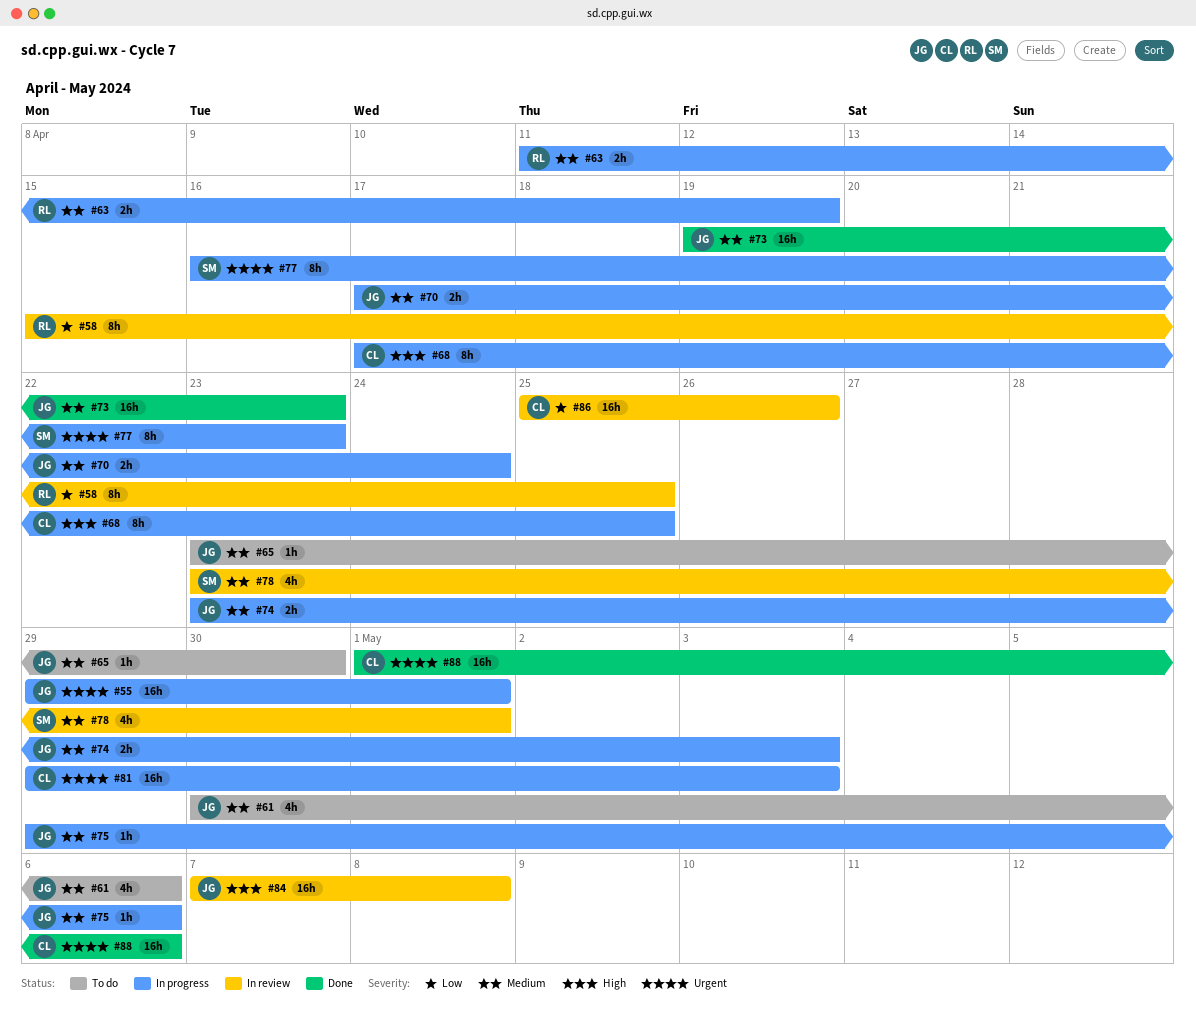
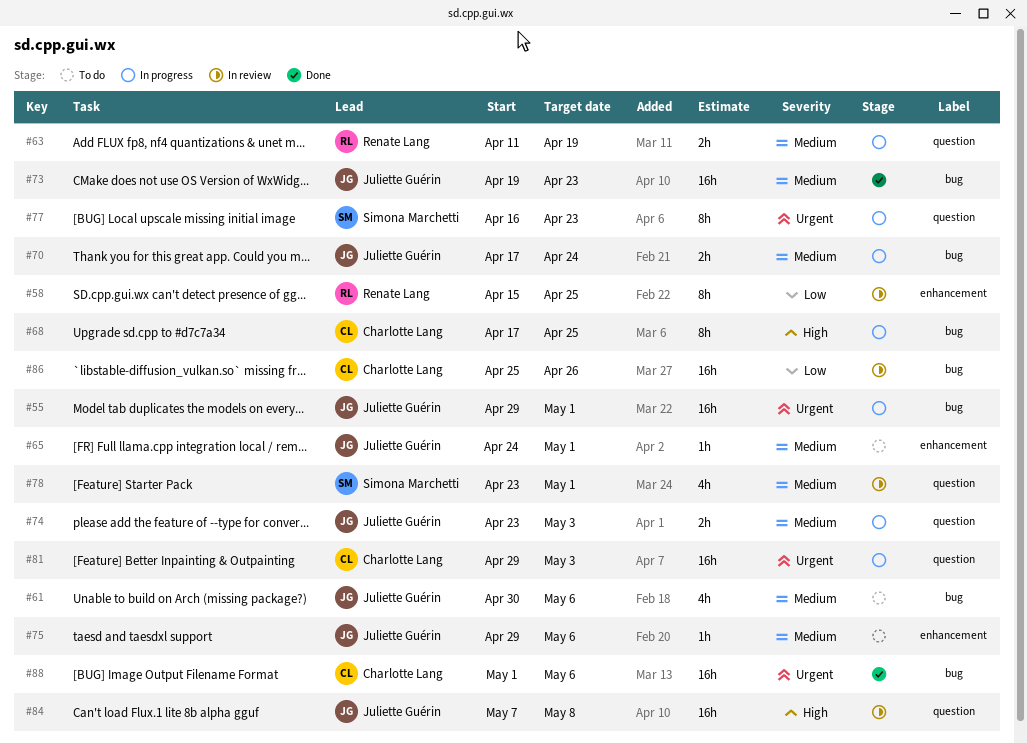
#65, start: Apr 23 -> Apr 24
#65, due: Apr 30 -> May 1
#75, status: In progress -> To do

